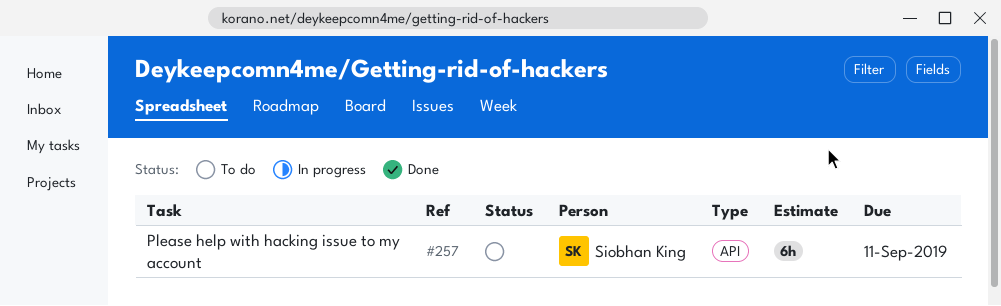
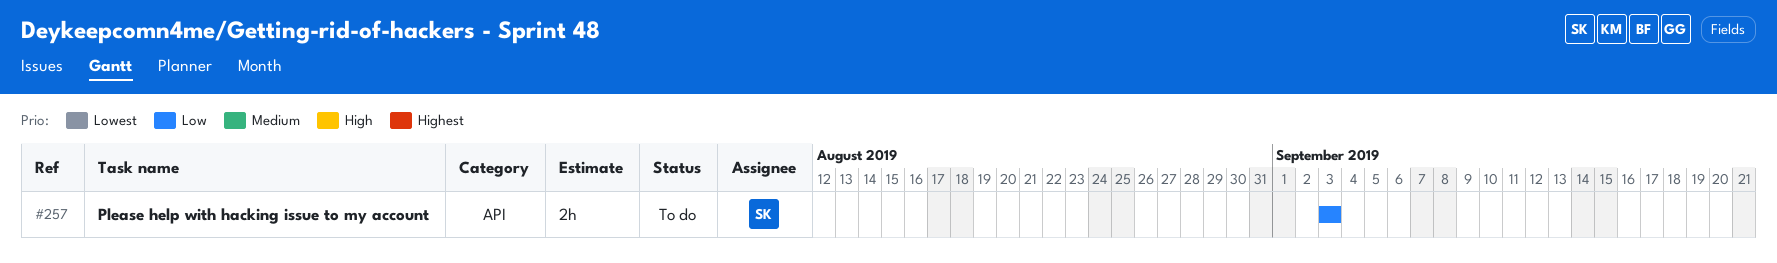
#257, estimate: 6h -> 2h
#257, due: Sep 11 -> Sep 3

